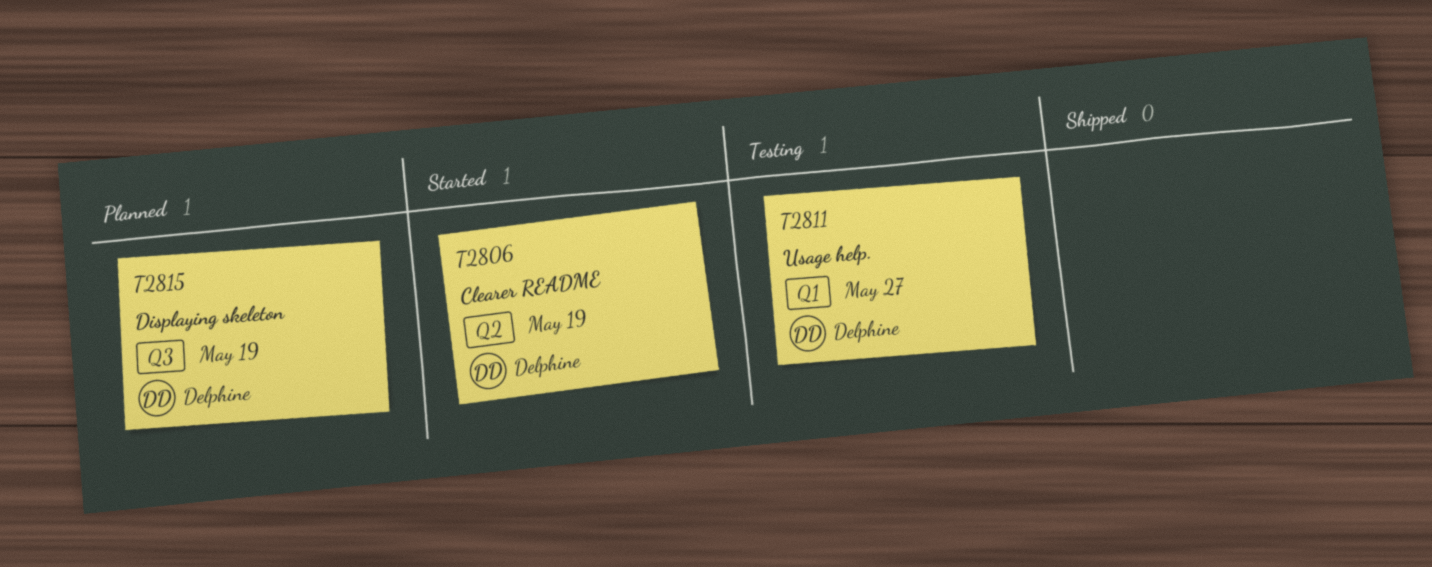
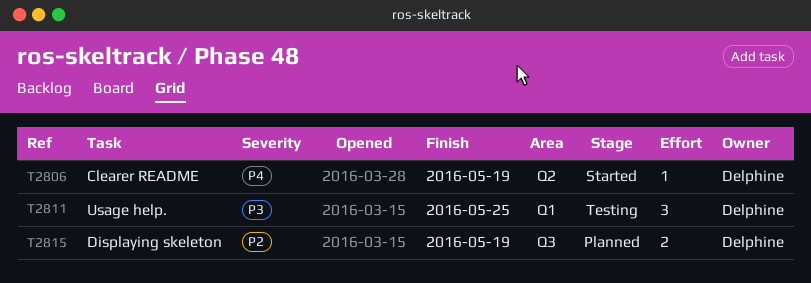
T2811, due: May 27 -> May 25

